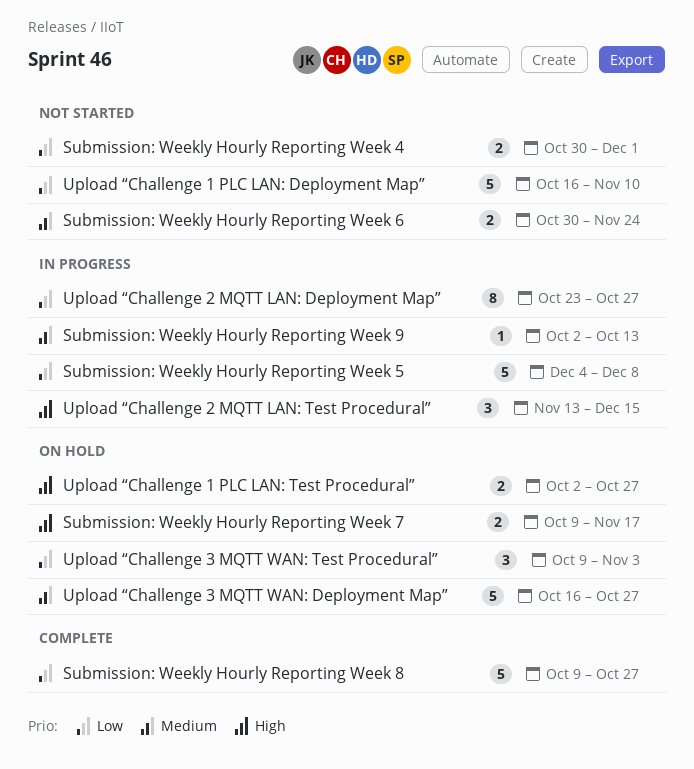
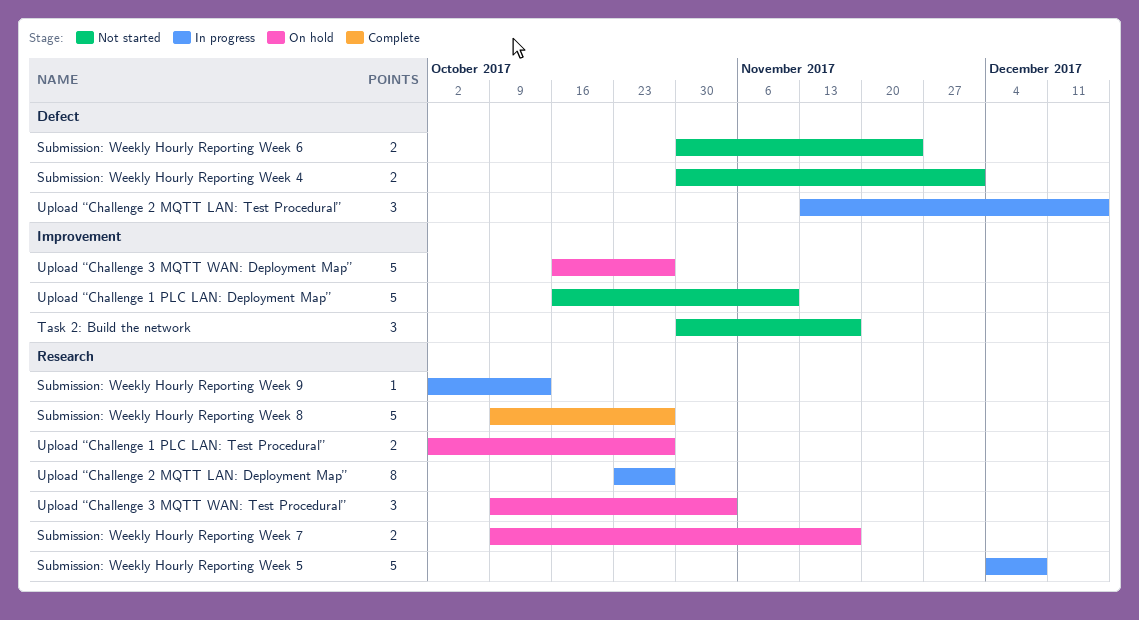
Task 2: Build the network: none -> present

